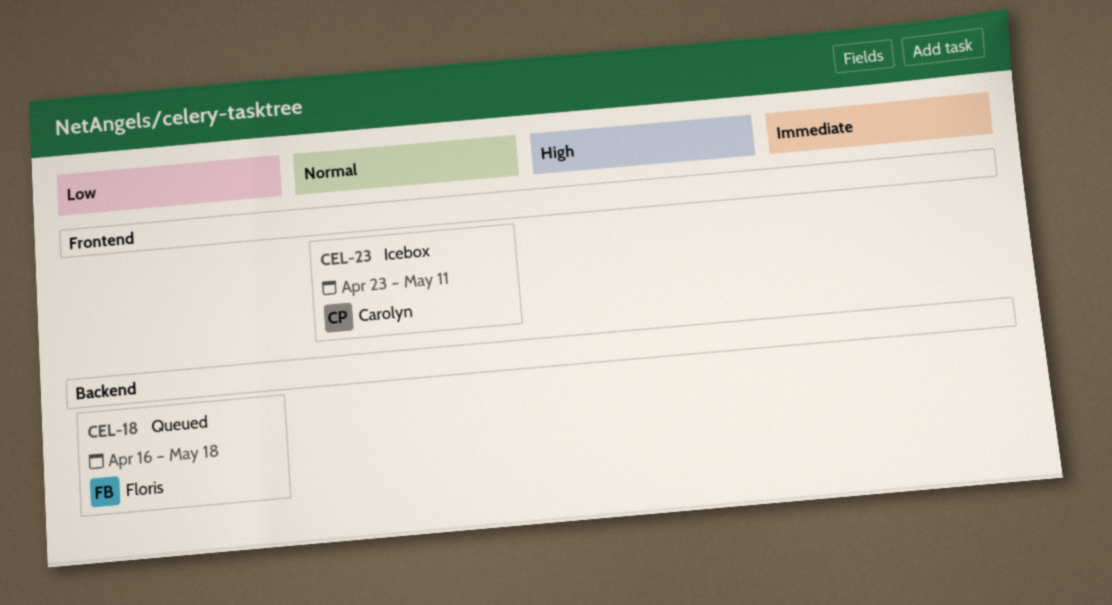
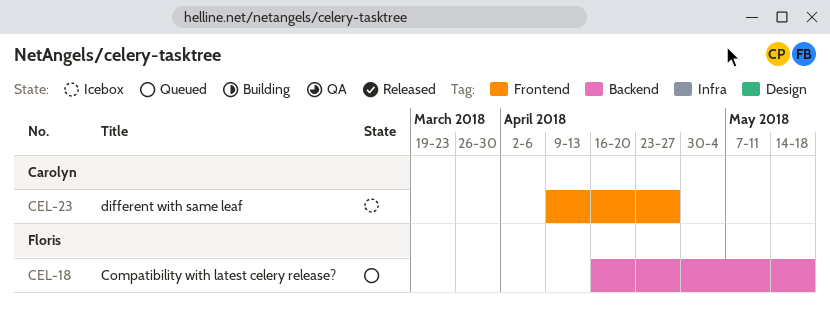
CEL-23, start: Apr 23 -> Apr 9
CEL-23, due: May 11 -> Apr 27

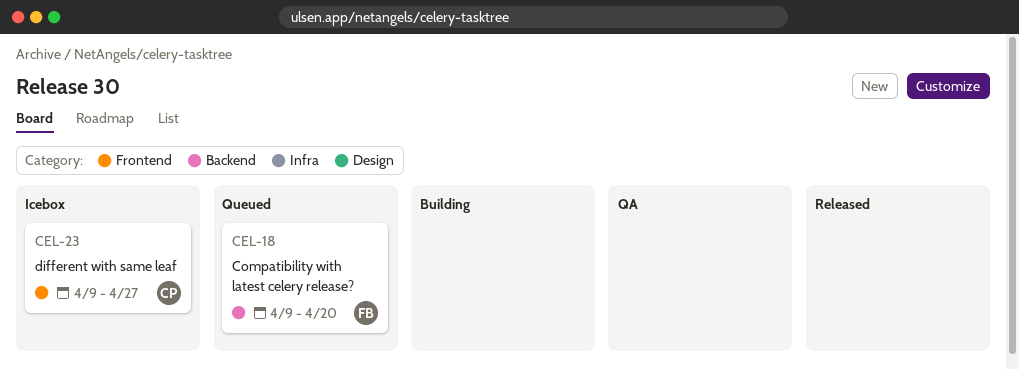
CEL-18, start: Apr 16 -> Apr 9
CEL-18, due: May 18 -> Apr 20

